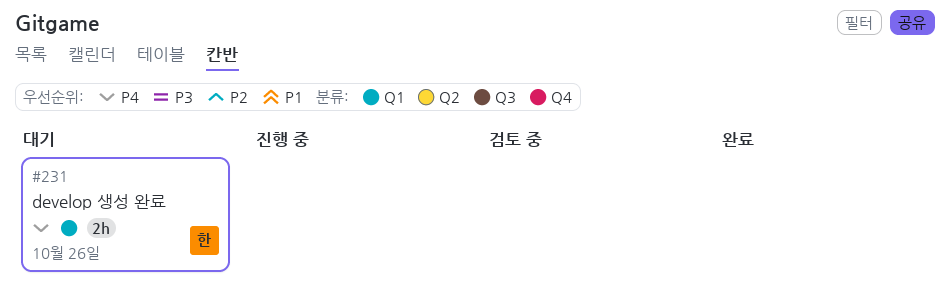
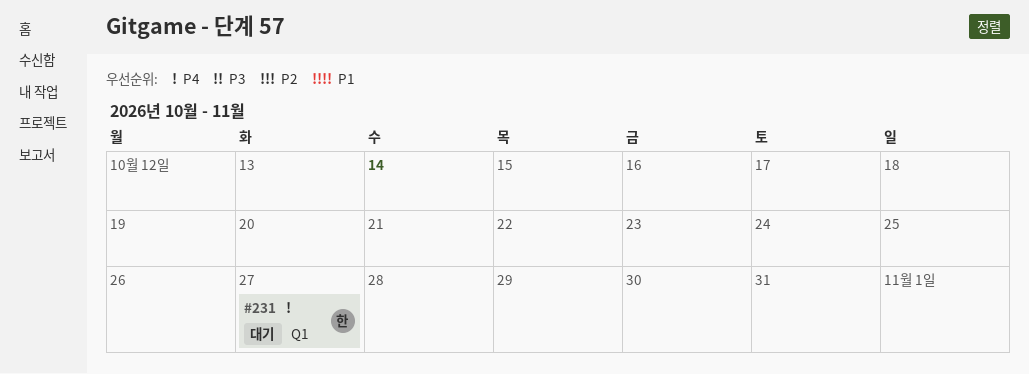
#231, due: Oct 26 -> Oct 27

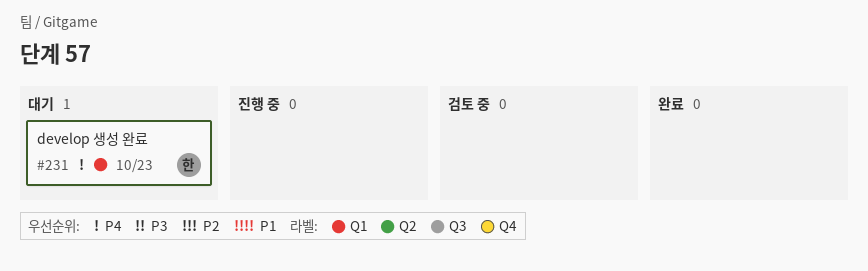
#231, due: Oct 27 -> Oct 23

